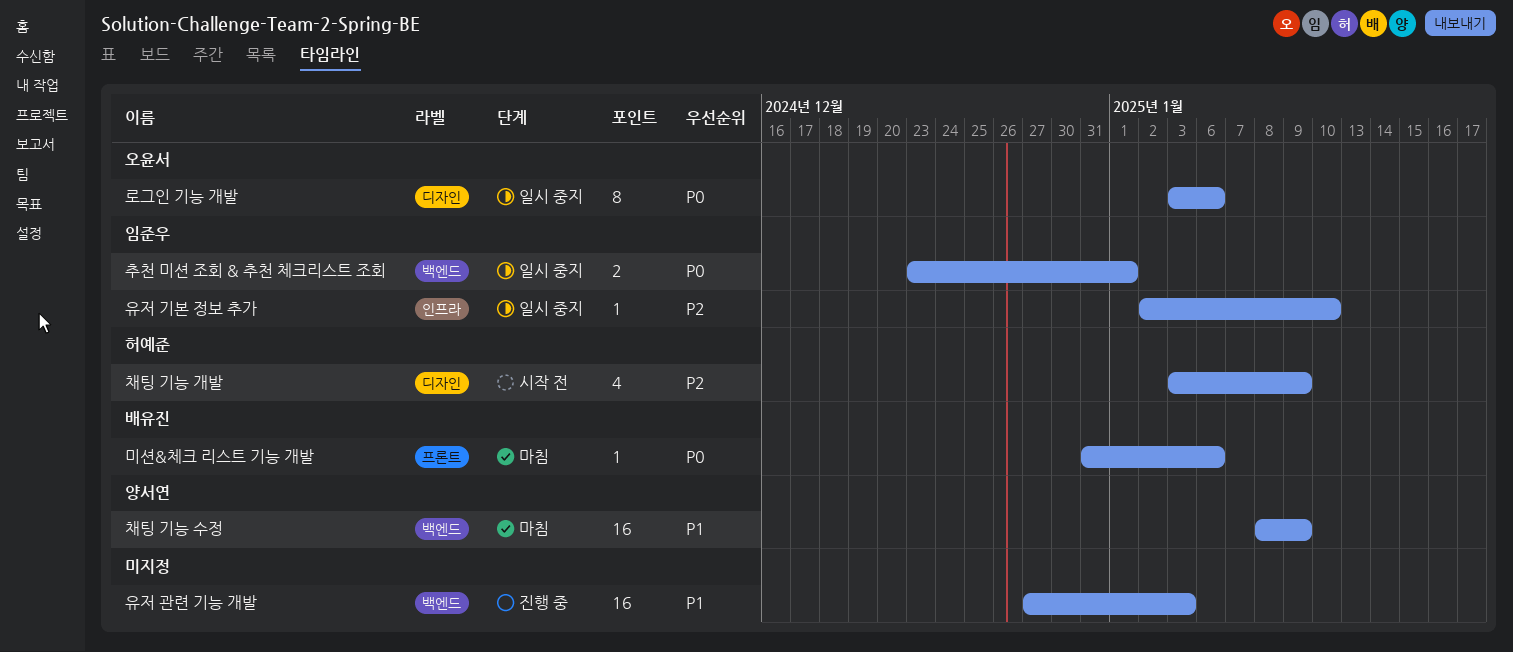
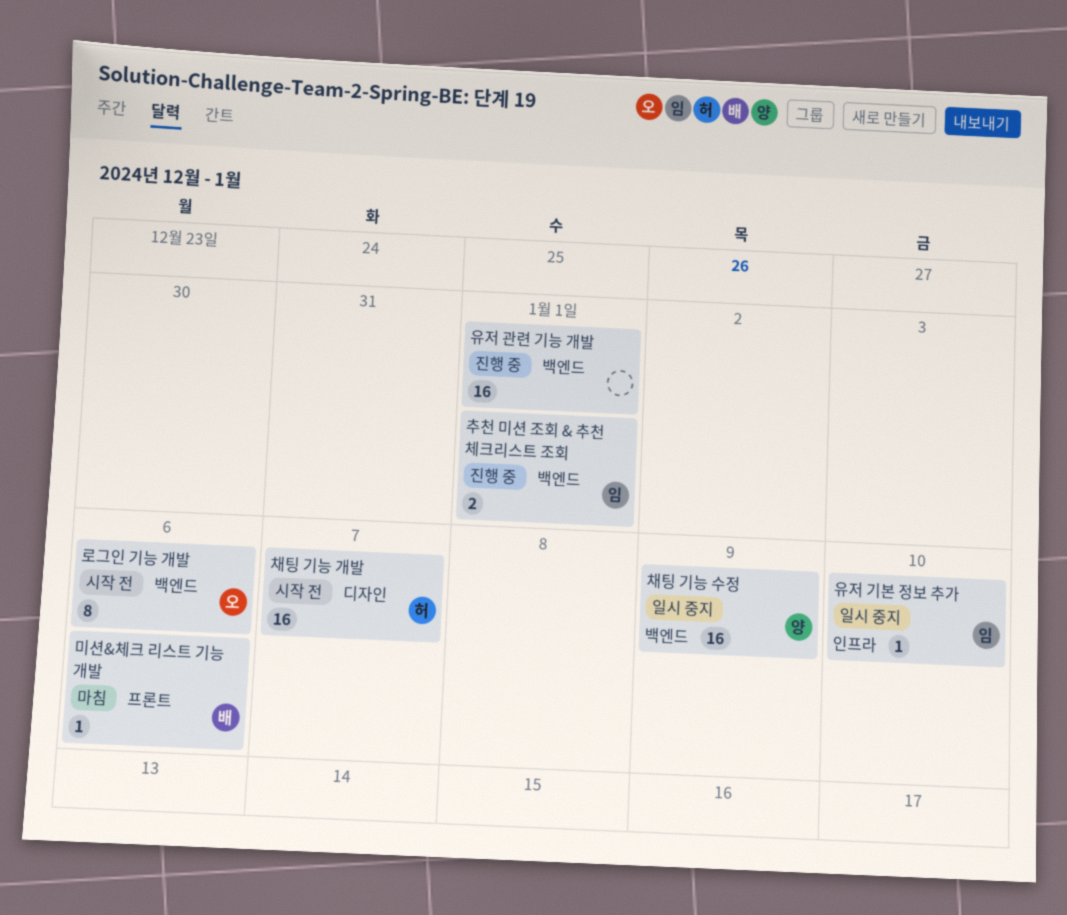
로그인 기능 개발, status: 일시 중지 -> 시작 전
로그인 기능 개발, label: 디자인 -> 백엔드
유저 관련 기능 개발, due: Jan 3 -> Jan 1
채팅 기능 개발, estimate: 4 -> 16
채팅 기능 개발, due: Jan 9 -> Jan 7
채팅 기능 수정, status: 마침 -> 일시 중지
추천 미션 조회 & 추천 체크리스트 조회, status: 일시 중지 -> 진행 중

